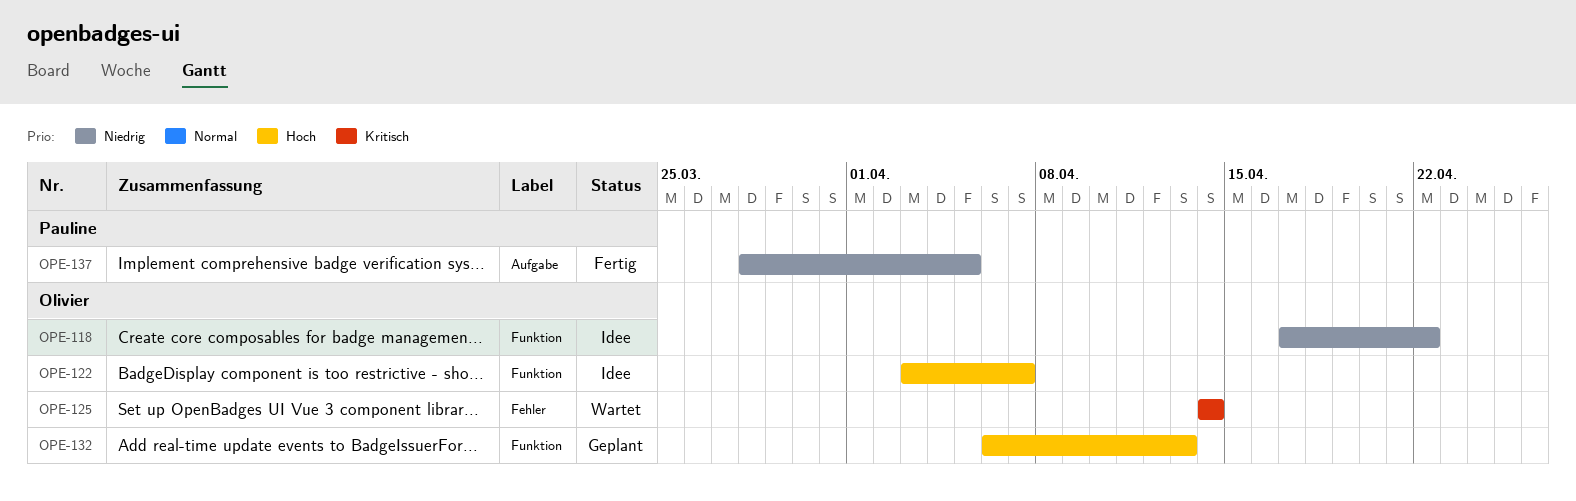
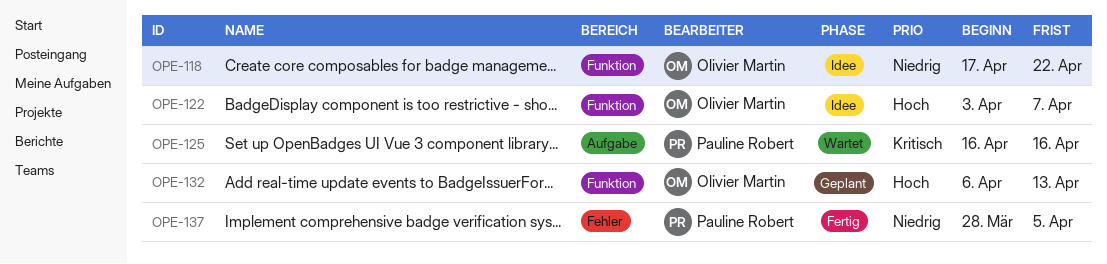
OPE-125, owner: Olivier Martin -> Pauline Robert
OPE-125, label: Fehler -> Aufgabe
OPE-125, start: Apr 14 -> Apr 16
OPE-125, due: Apr 14 -> Apr 16
OPE-137, label: Aufgabe -> Fehler

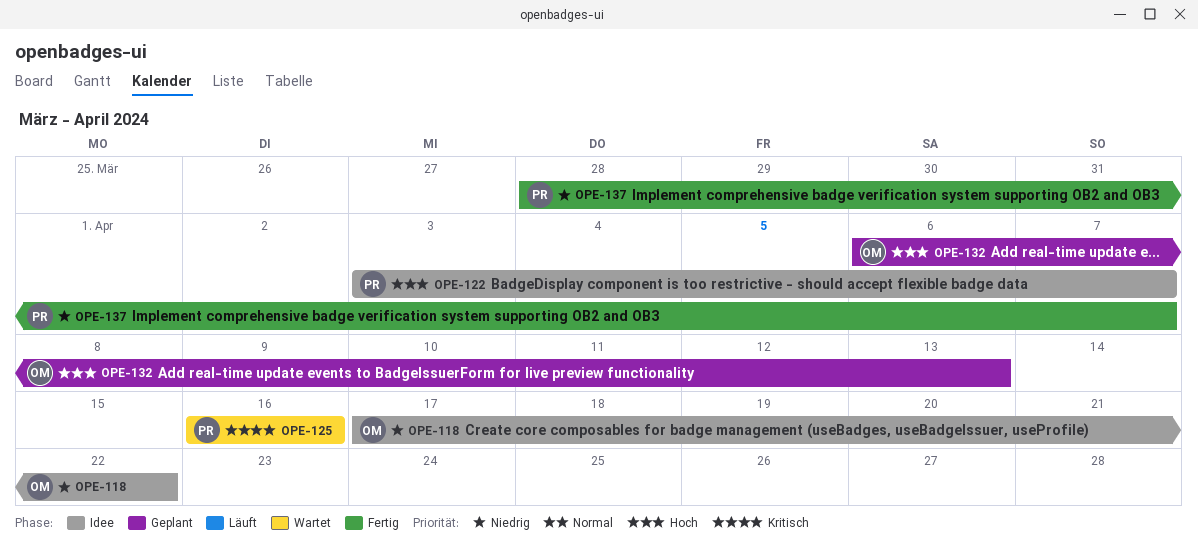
OPE-122, owner: Olivier Martin -> Pauline Robert
OPE-137, due: Apr 5 -> Apr 7

